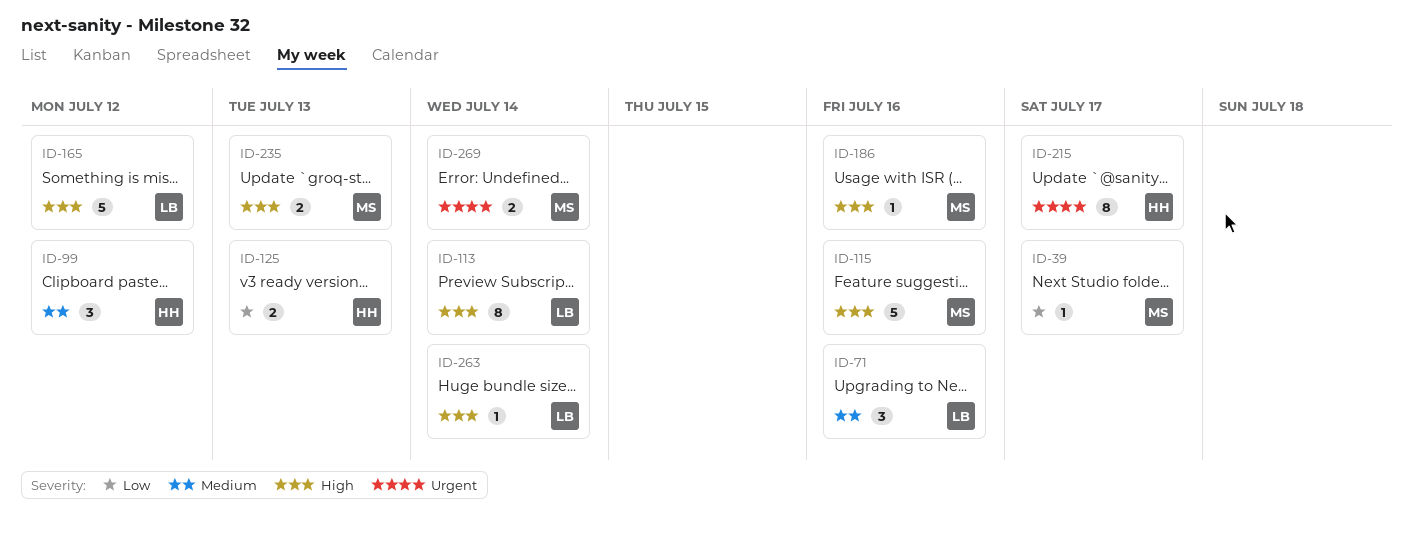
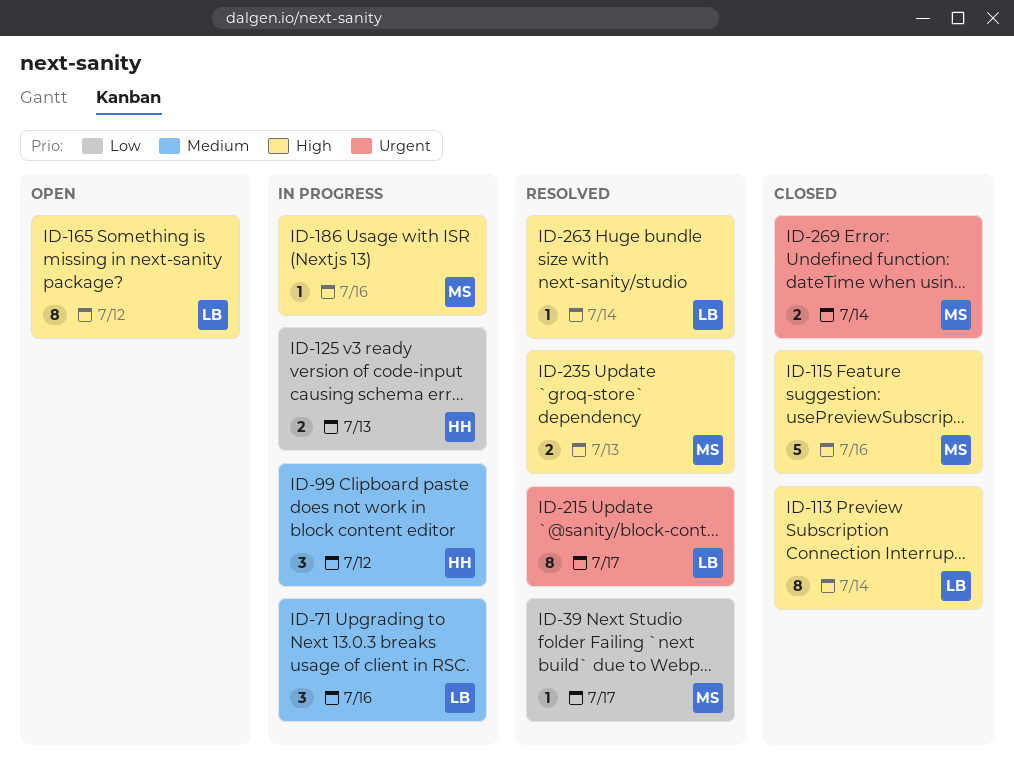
ID-165, estimate: 5 -> 8
ID-215, owner: HH -> LB

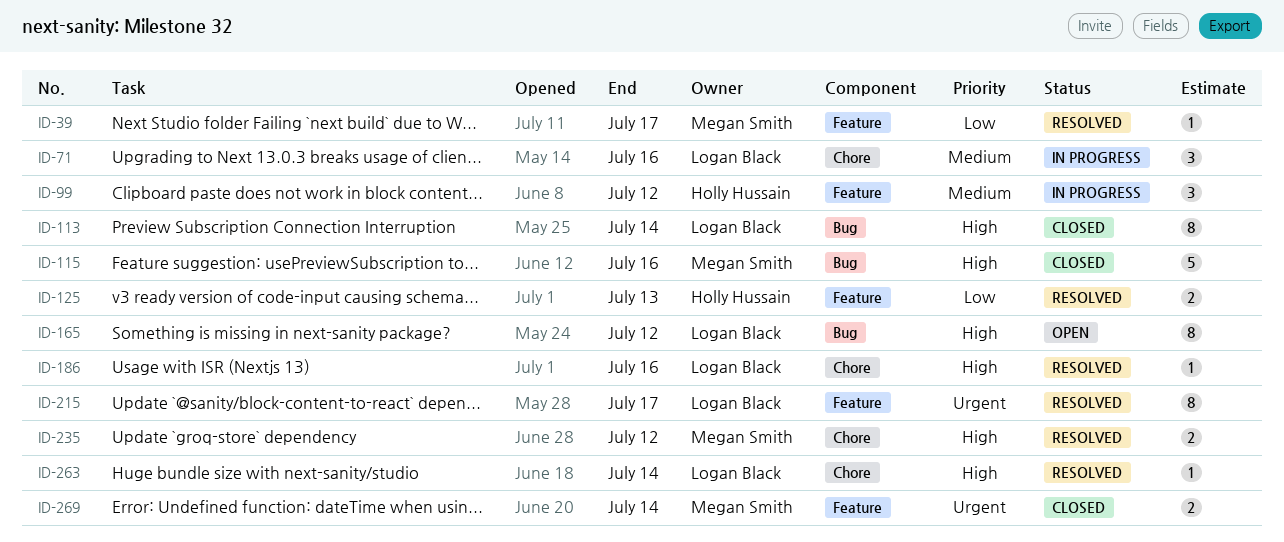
ID-125, status: In progress -> Resolved
ID-186, status: In progress -> Resolved
ID-186, owner: Megan Smith -> Logan Black
ID-235, due: Jul 13 -> Jul 12

